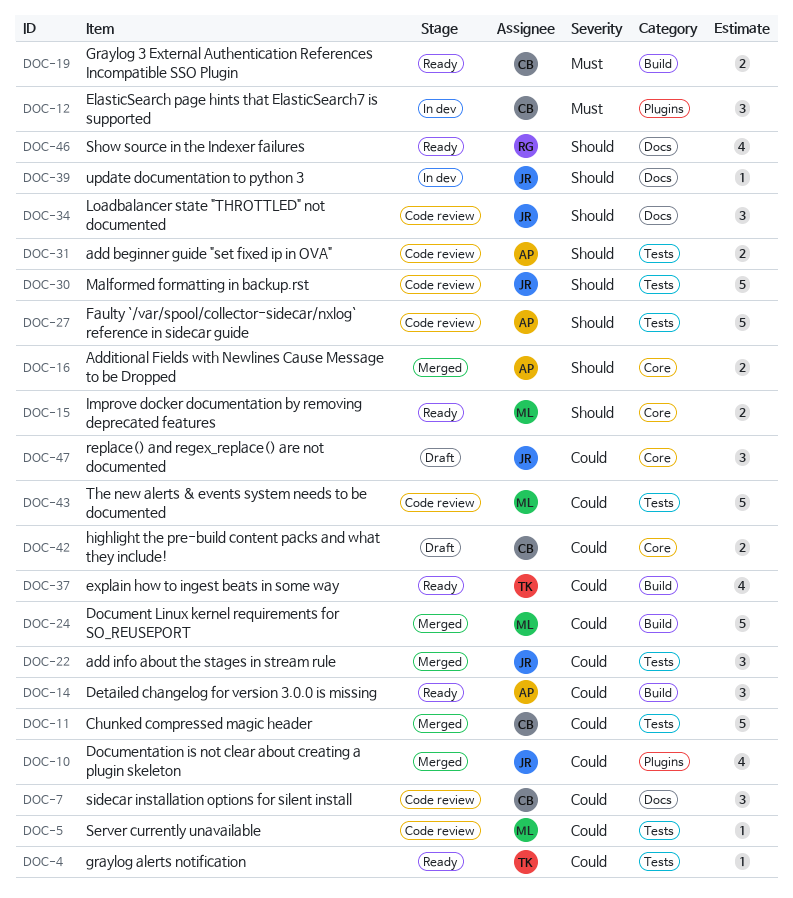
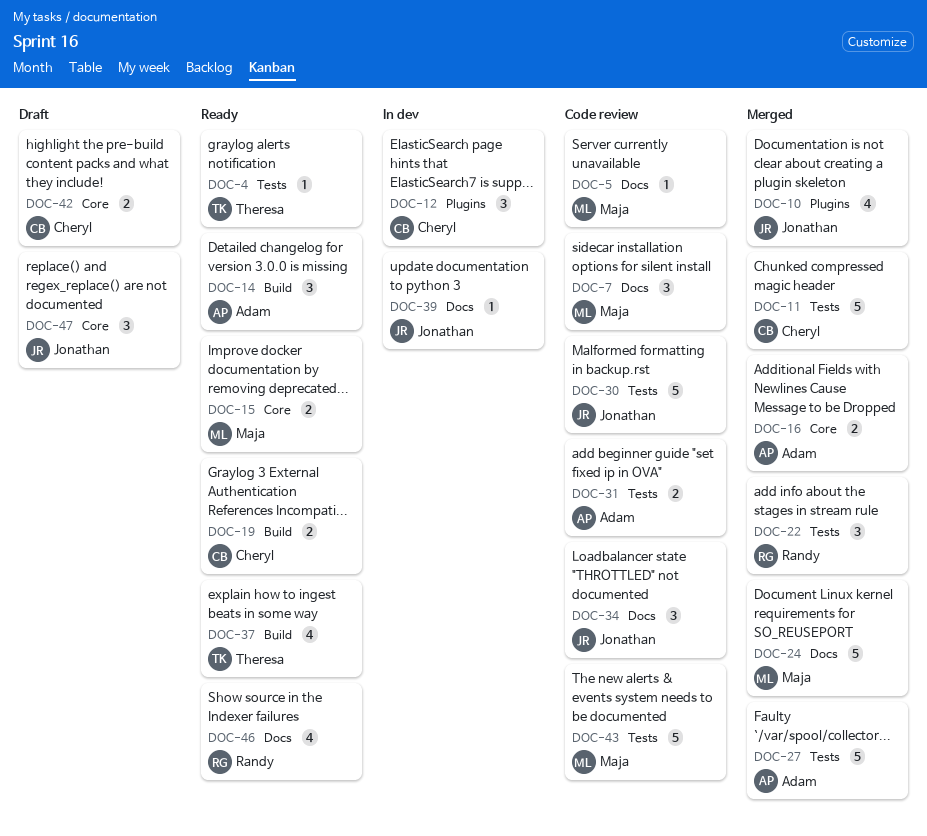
DOC-5, label: Tests -> Docs
DOC-7, owner: Cheryl -> Maja
DOC-22, owner: Jonathan -> Randy
DOC-24, label: Build -> Docs
DOC-27, status: Code review -> Merged

